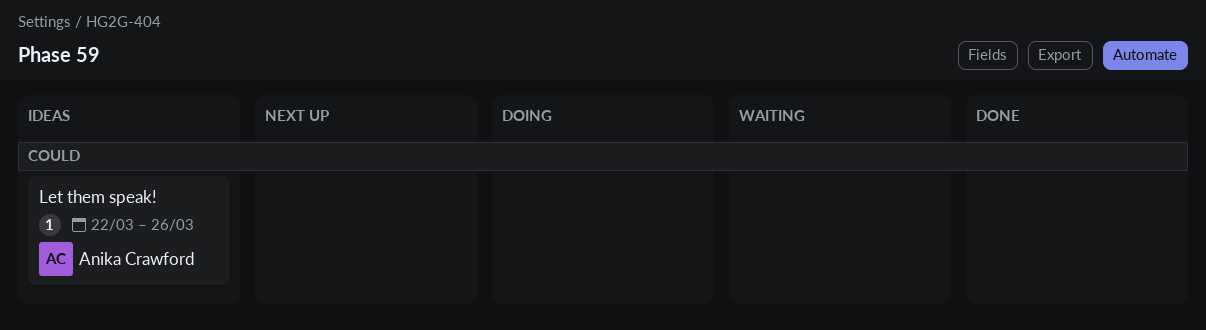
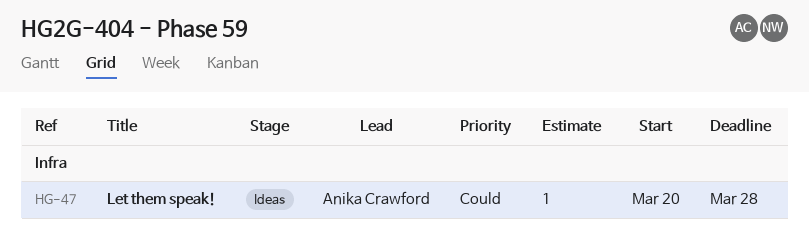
Let them speak!, start: Mar 22 -> Mar 20
Let them speak!, due: Mar 26 -> Mar 28

